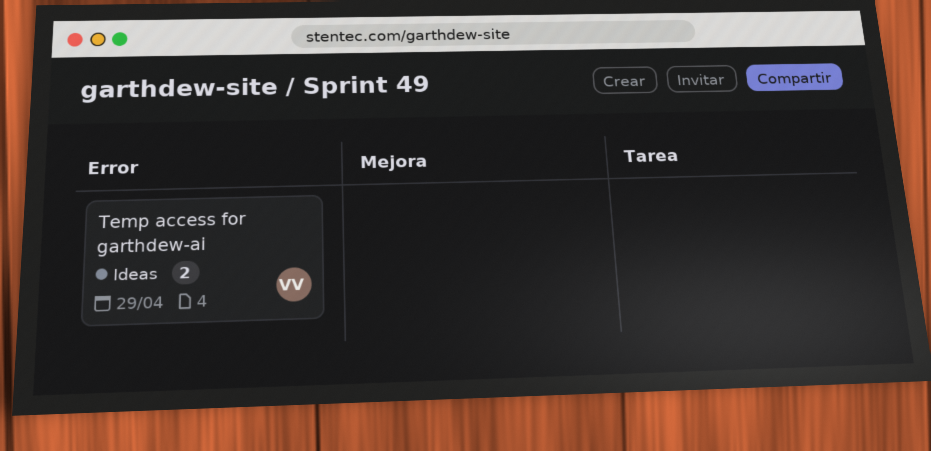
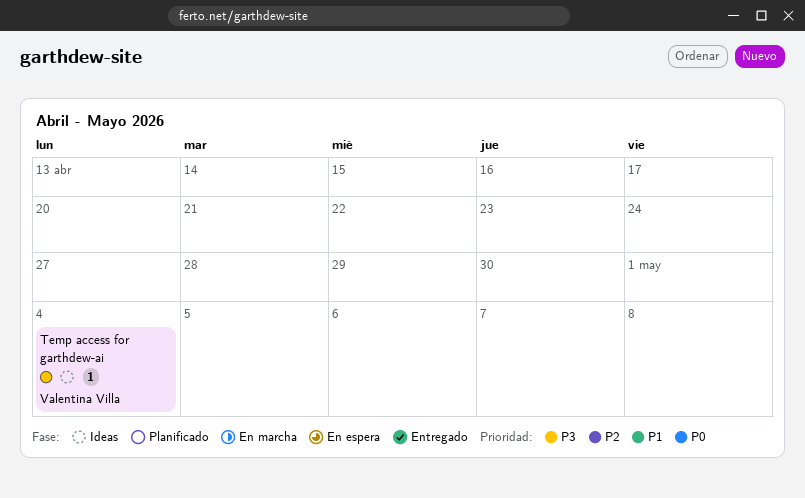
Temp access for garthdew-ai, estimate: 2 -> 1
Temp access for garthdew-ai, due: Apr 29 -> May 4

